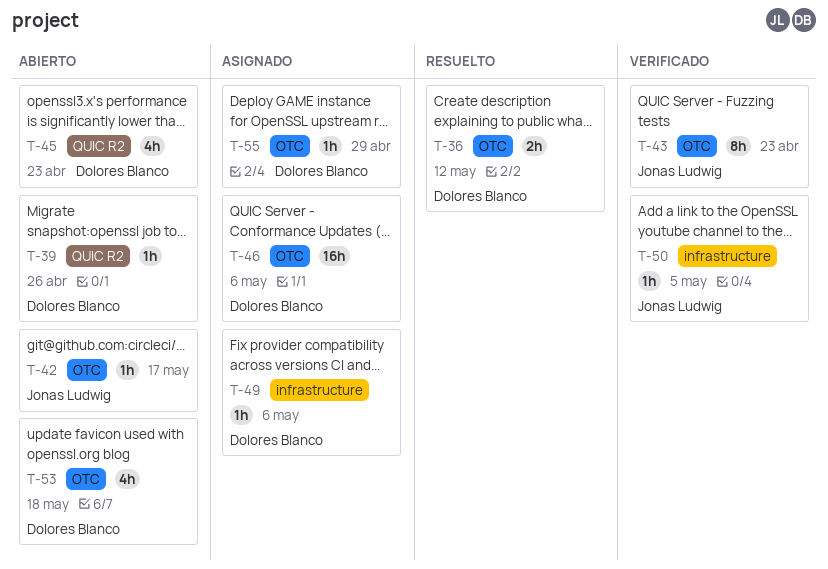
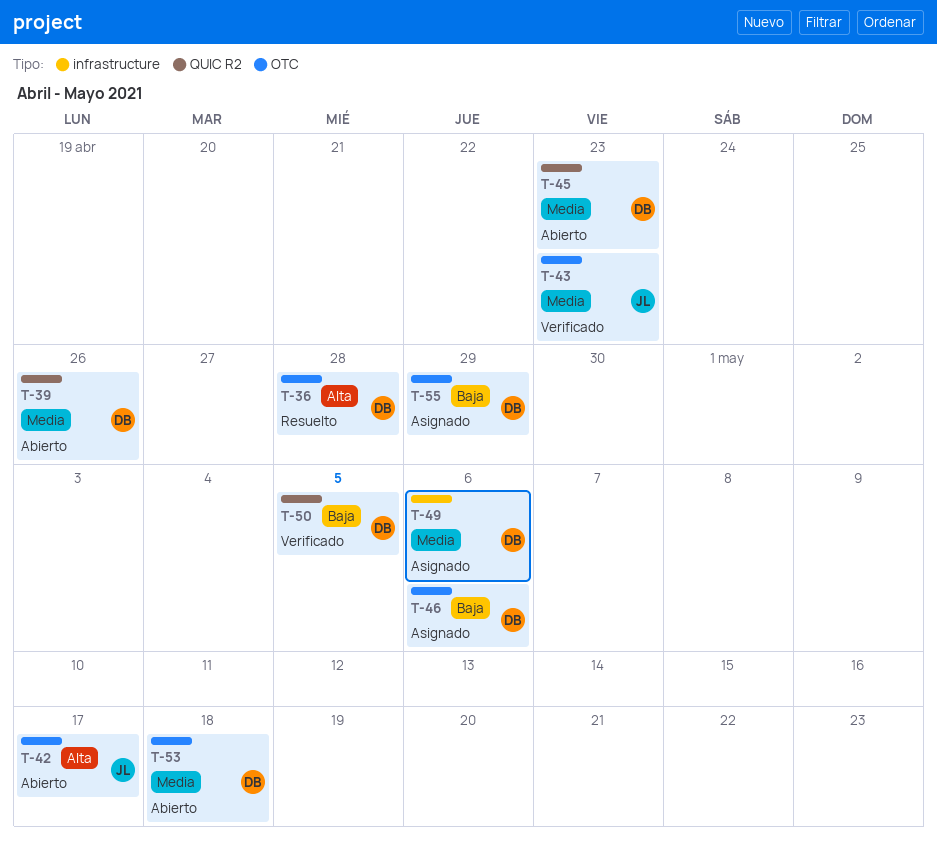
T-36, due: May 12 -> Apr 28
T-50, owner: Jonas Ludwig -> Dolores Blanco
T-50, label: infrastructure -> QUIC R2

